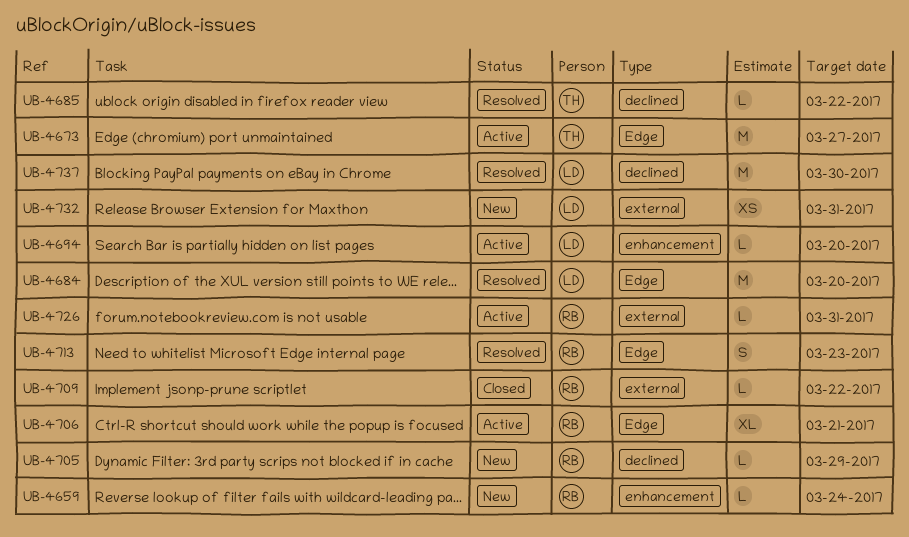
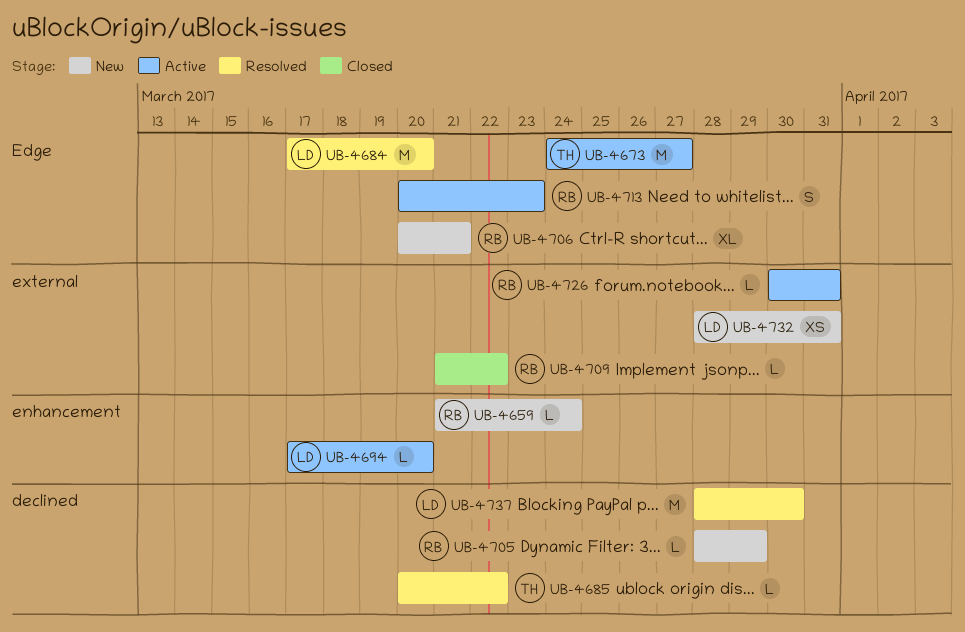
UB-4706, status: Active -> New
UB-4713, status: Resolved -> Active

